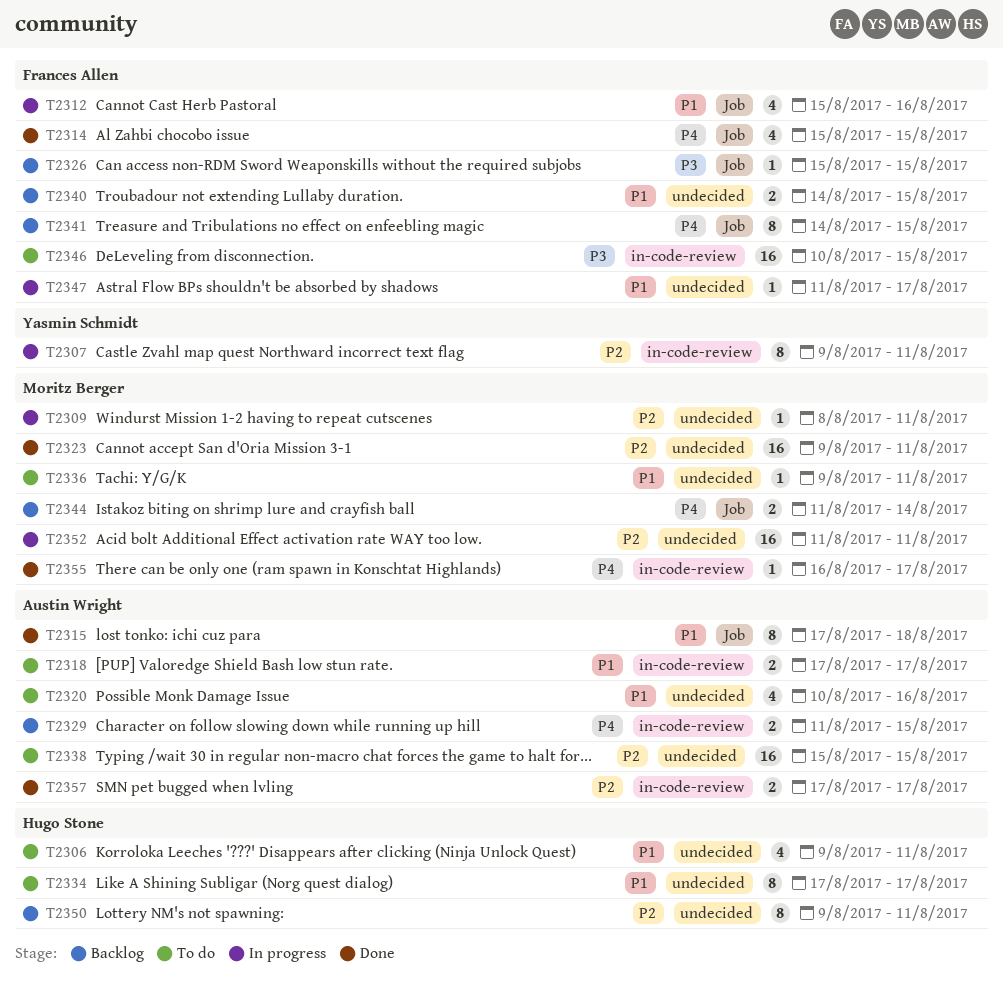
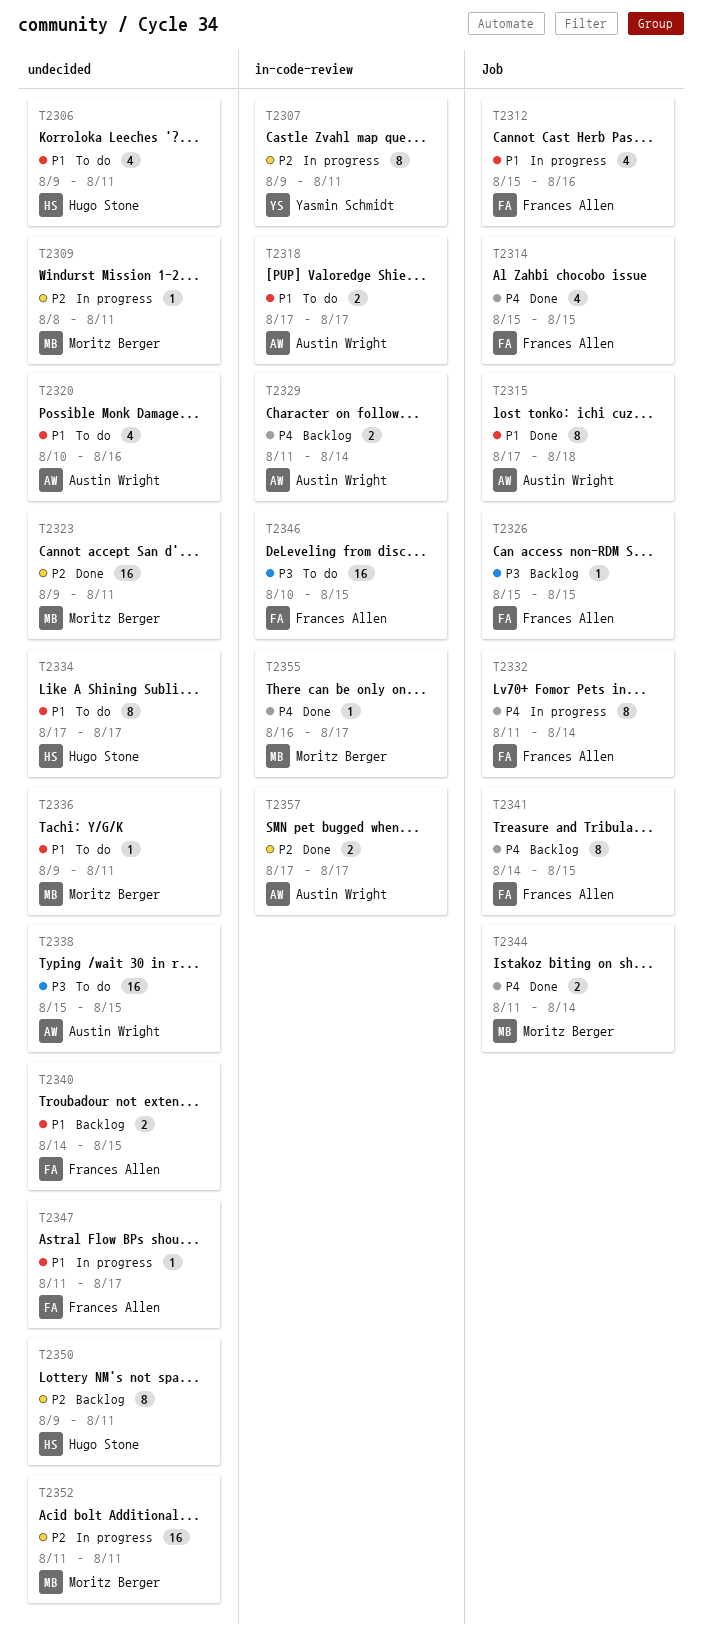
T2329, due: Aug 15 -> Aug 14
T2332: none -> present
T2338, priority: P2 -> P3
T2344, status: Backlog -> Done

